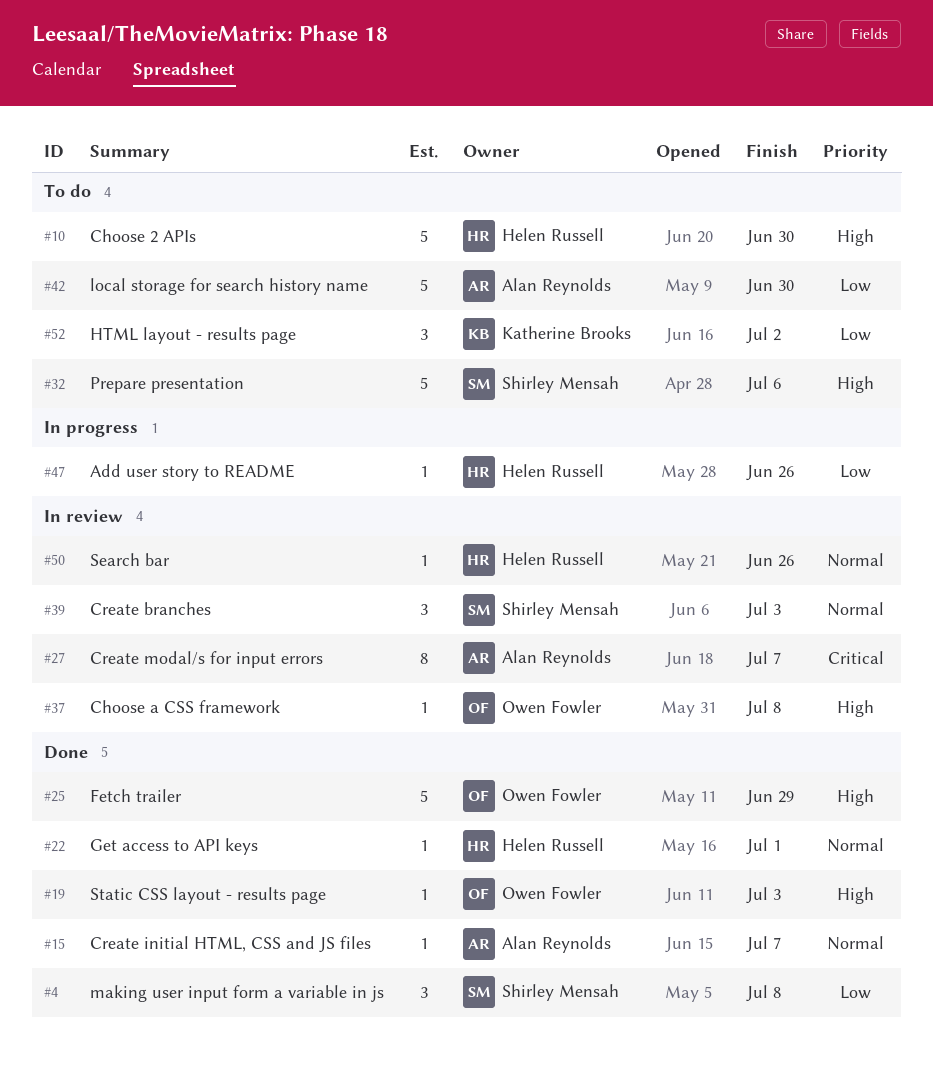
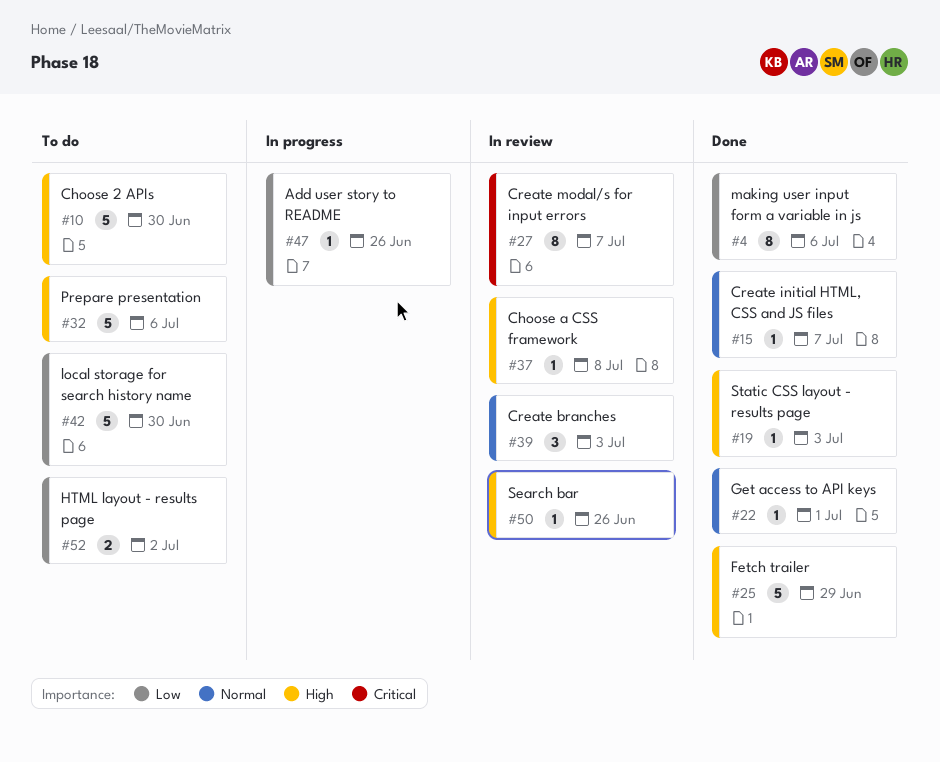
#4, estimate: 3 -> 8
#4, due: Jul 8 -> Jul 6
#50, priority: Normal -> High
#52, estimate: 3 -> 2

